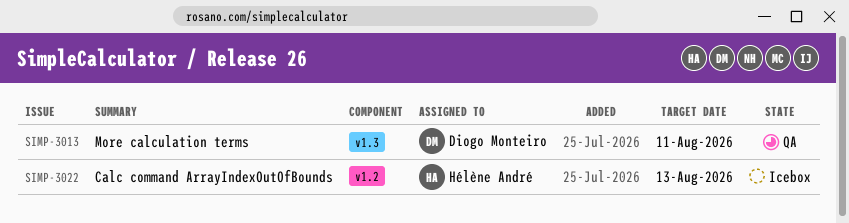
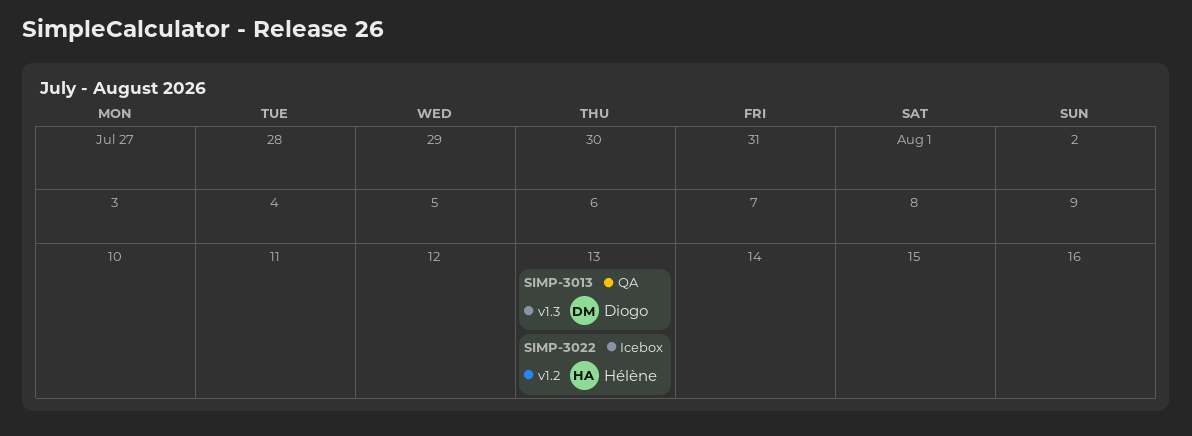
SIMP-3013, due: Aug 11 -> Aug 13

